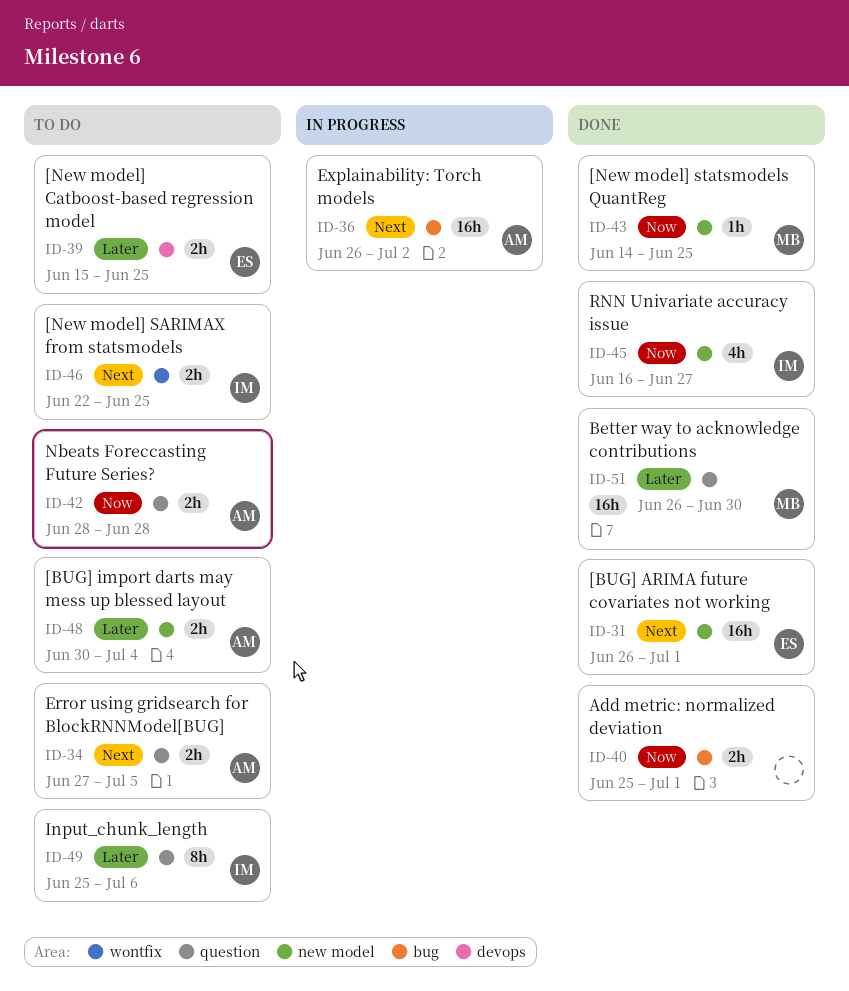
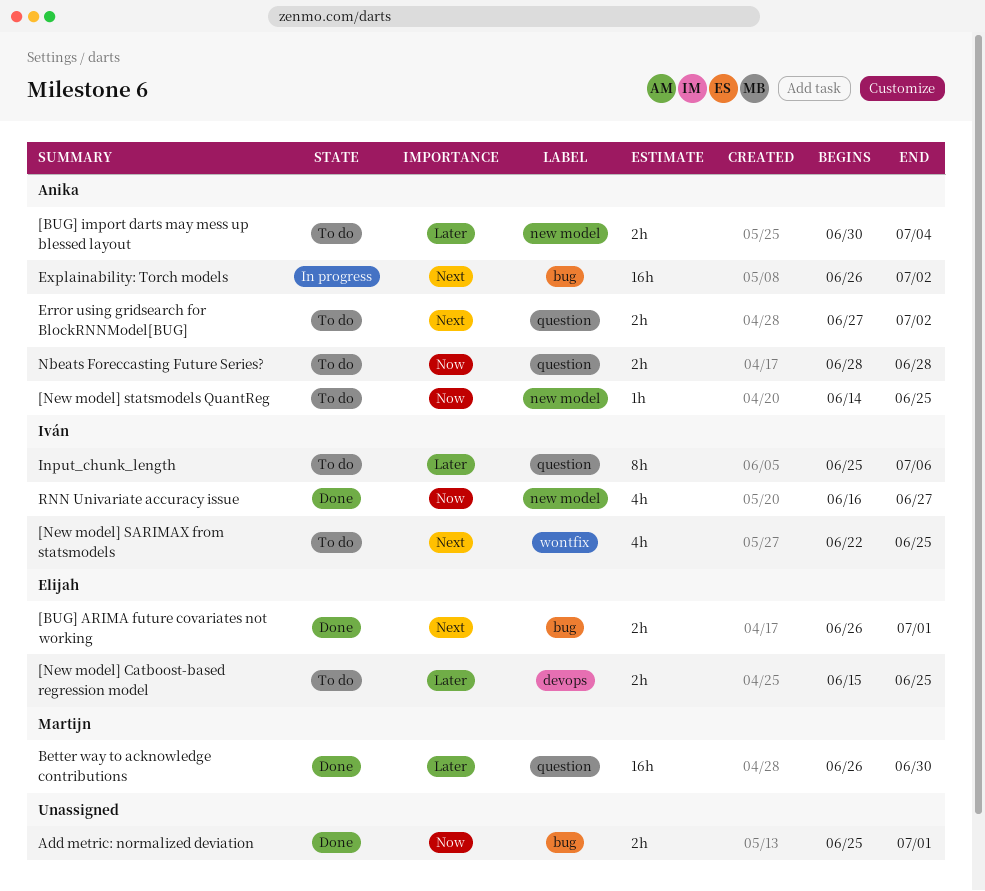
[BUG] ARIMA future covariates not working, label: new model -> bug
[BUG] ARIMA future covariates not working, estimate: 16h -> 2h
[New model] SARIMAX from statsmodels, estimate: 2h -> 4h
[New model] statsmodels QuantReg, status: Done -> To do
[New model] statsmodels QuantReg, owner: Martijn -> Anika
Error using gridsearch for BlockRNNModel[BUG], due: Jul 5 -> Jul 2

